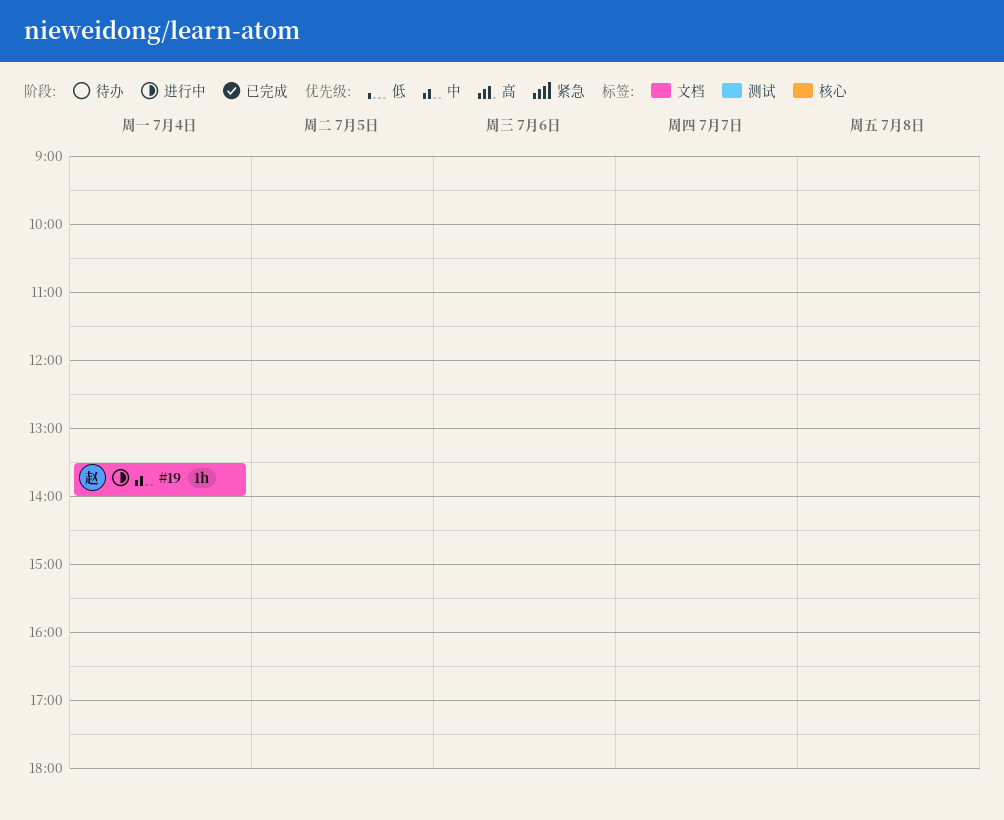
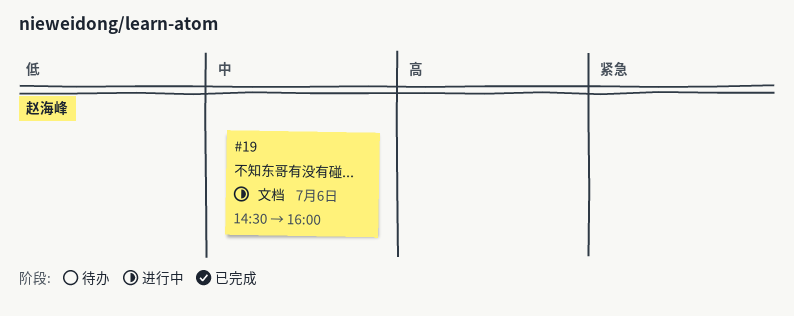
#19, day: Jul 4 -> Jul 6
#19, begins: 13:30 -> 14:30
#19, ends: 14:00 -> 16:00

